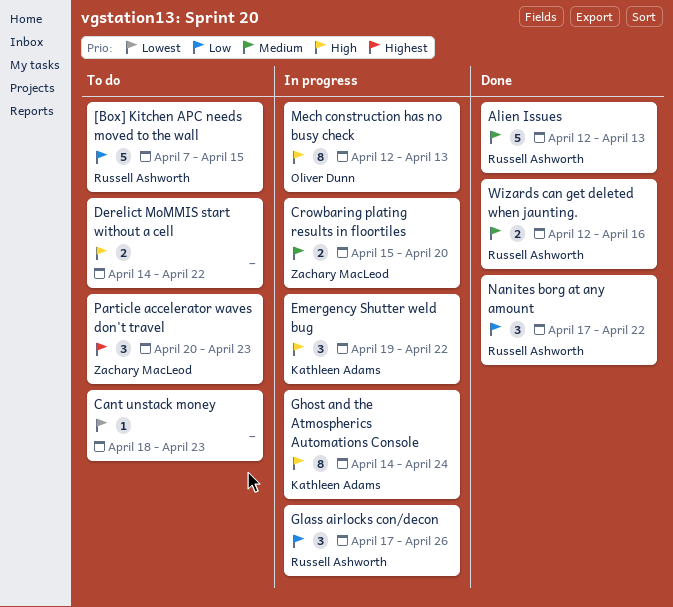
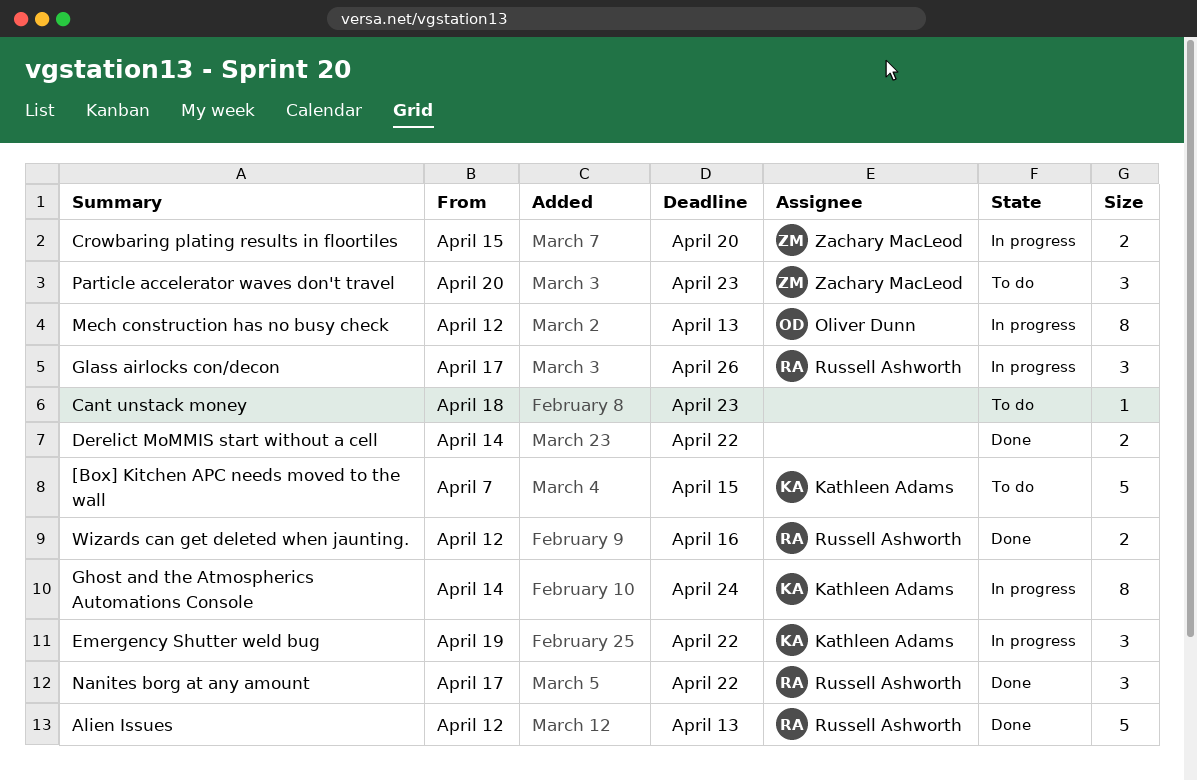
[Box] Kitchen APC needs moved to the wall, owner: Russell Ashworth -> Kathleen Adams
Derelict MoMMIS start without a cell, status: To do -> Done

